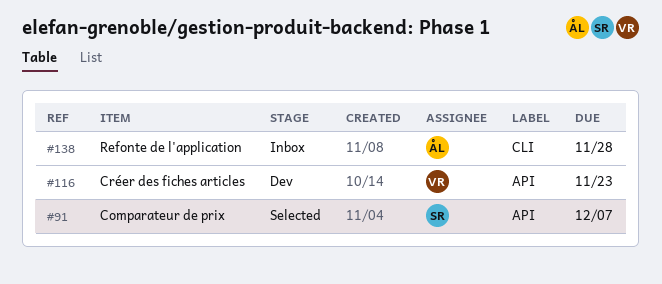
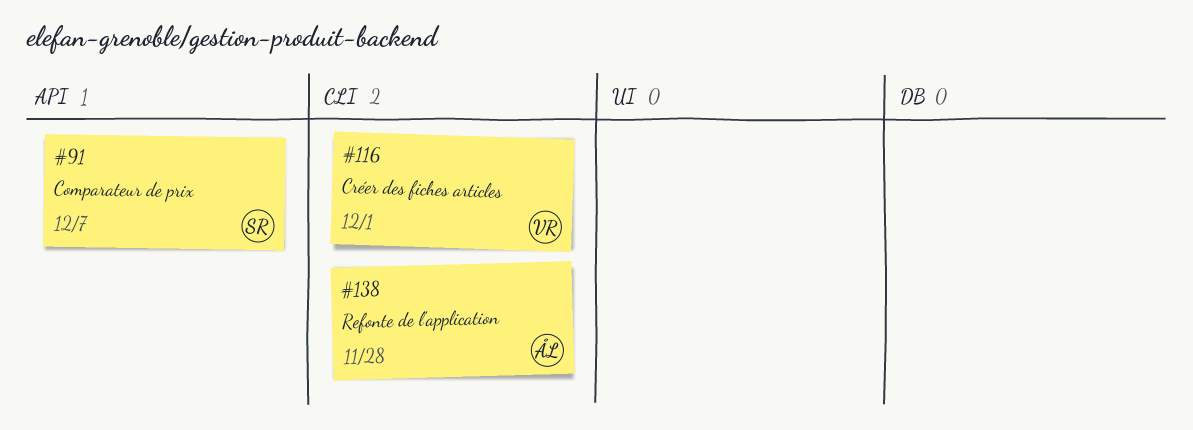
#116, label: API -> CLI
#116, due: Nov 23 -> Dec 1

